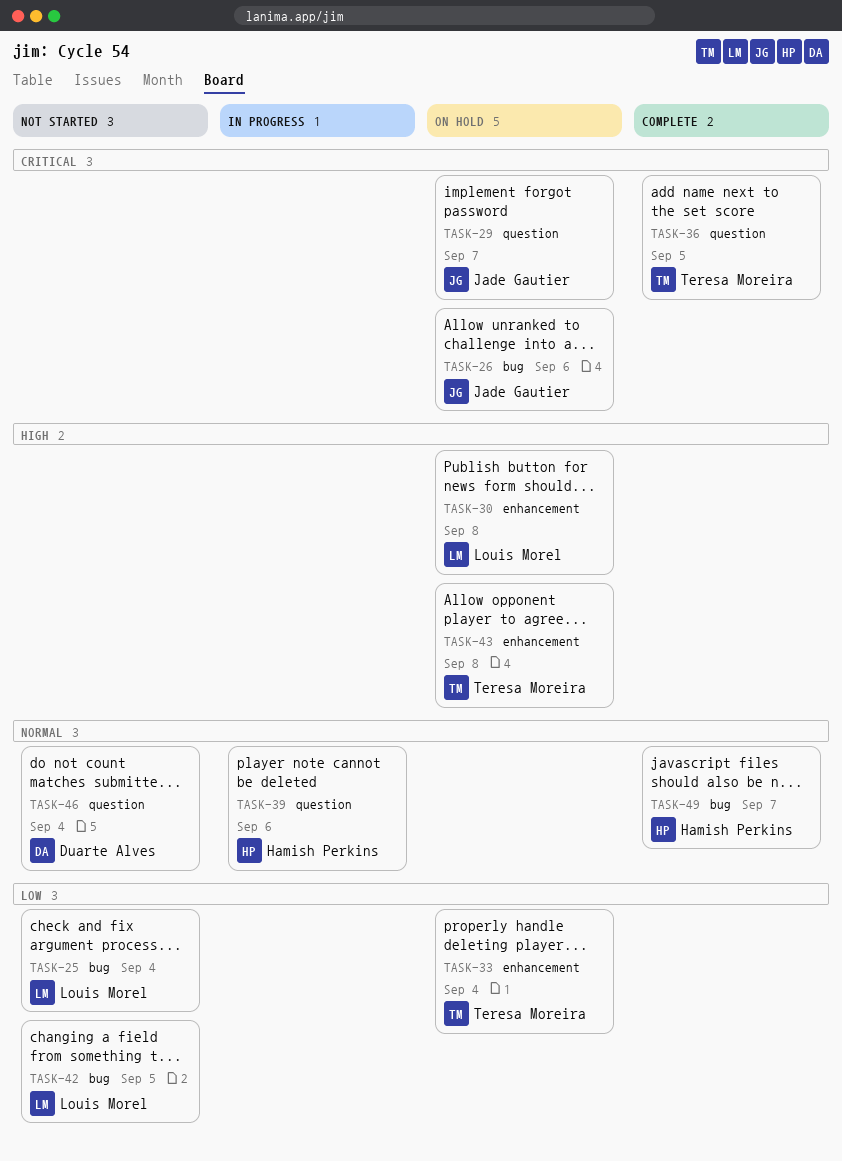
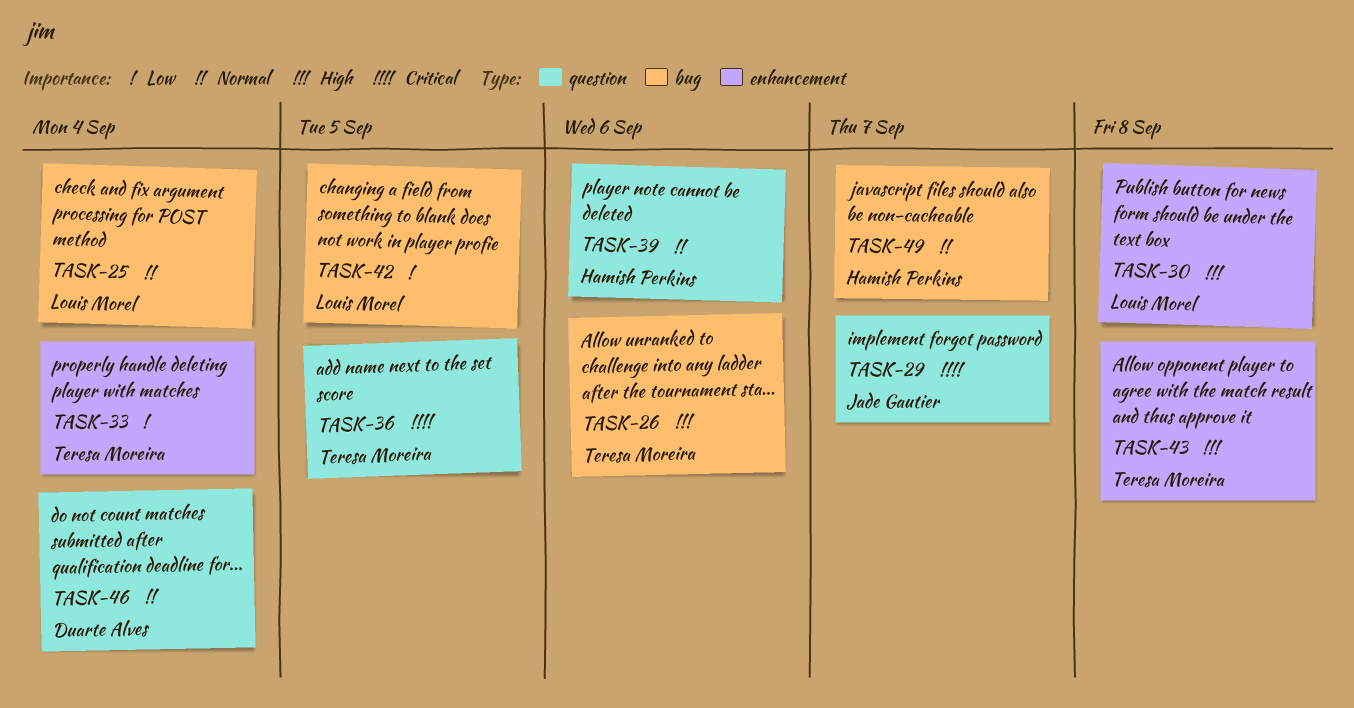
TASK-25, priority: Low -> Normal
TASK-26, owner: Jade Gautier -> Teresa Moreira
TASK-26, priority: Critical -> High

